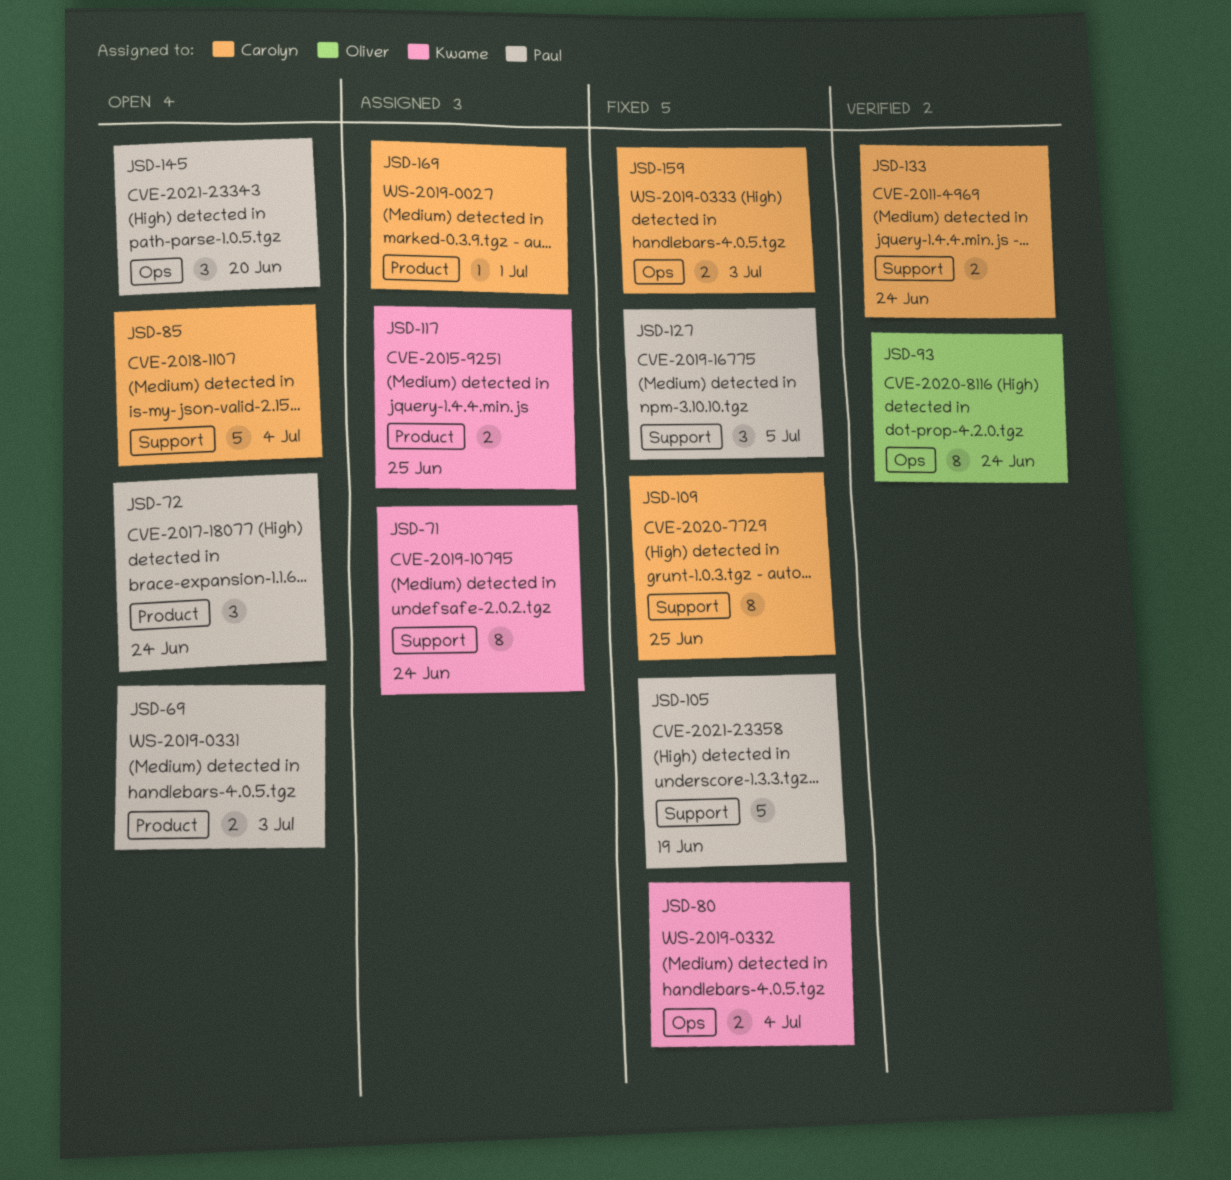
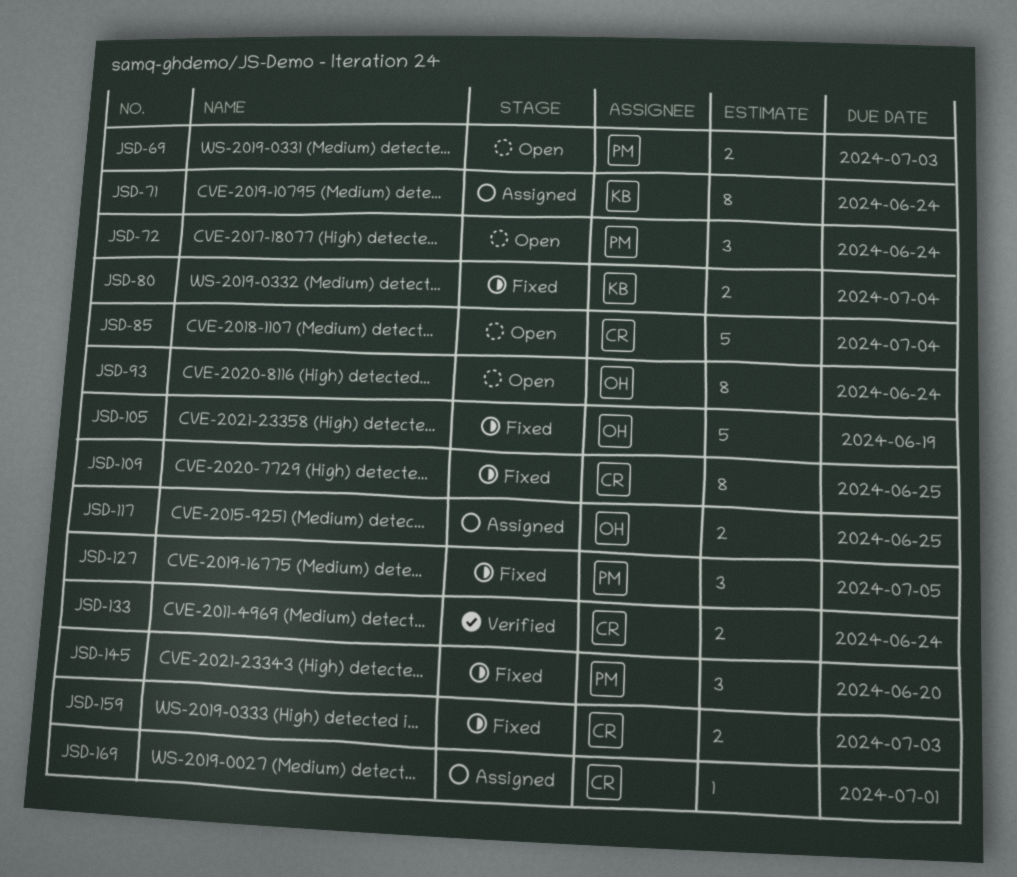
JSD-93, status: Verified -> Open
JSD-105, owner: Paul -> Oliver
JSD-117, owner: Kwame -> Oliver
JSD-145, status: Open -> Fixed

